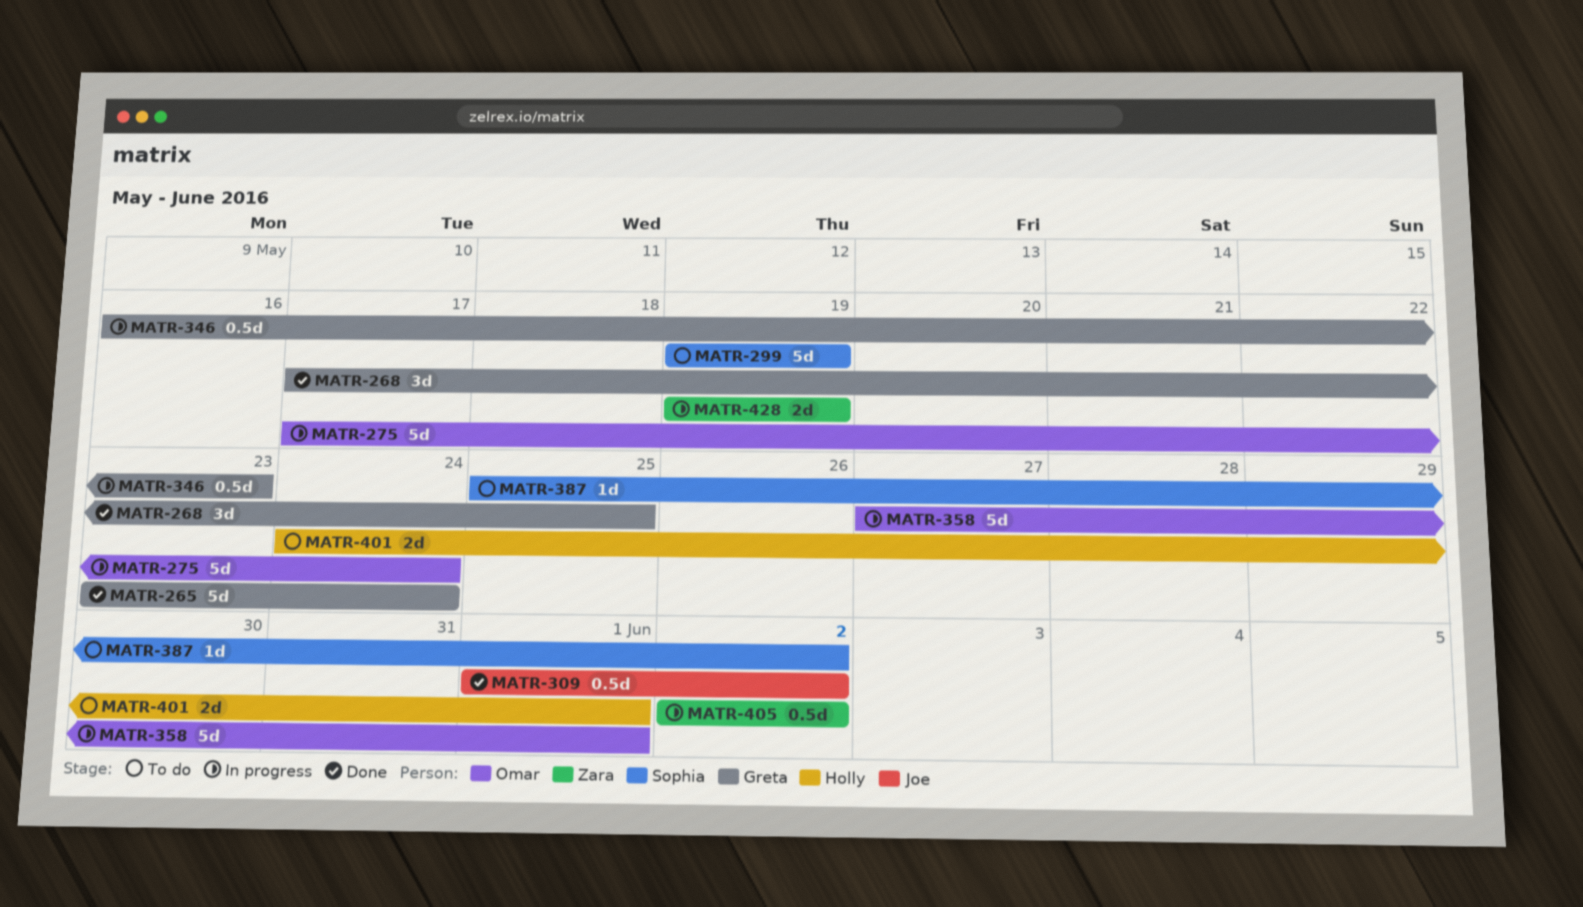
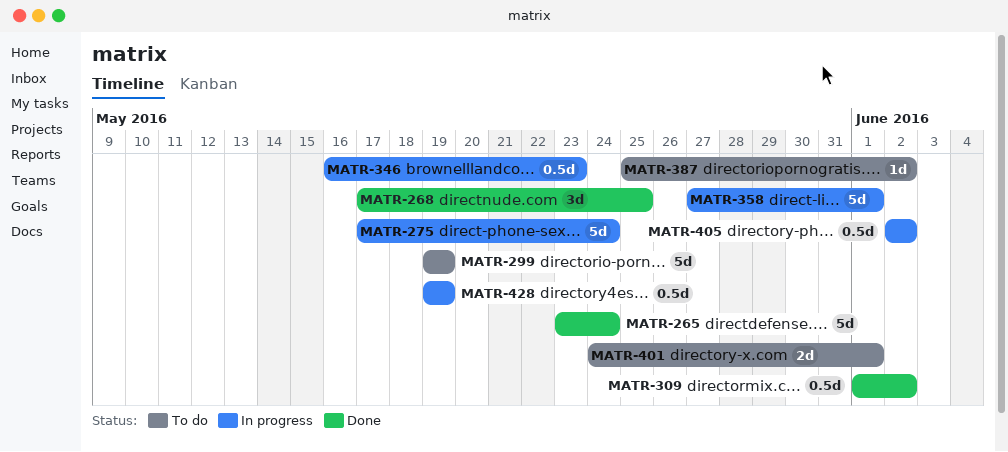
MATR-428, estimate: 2d -> 0.5d

